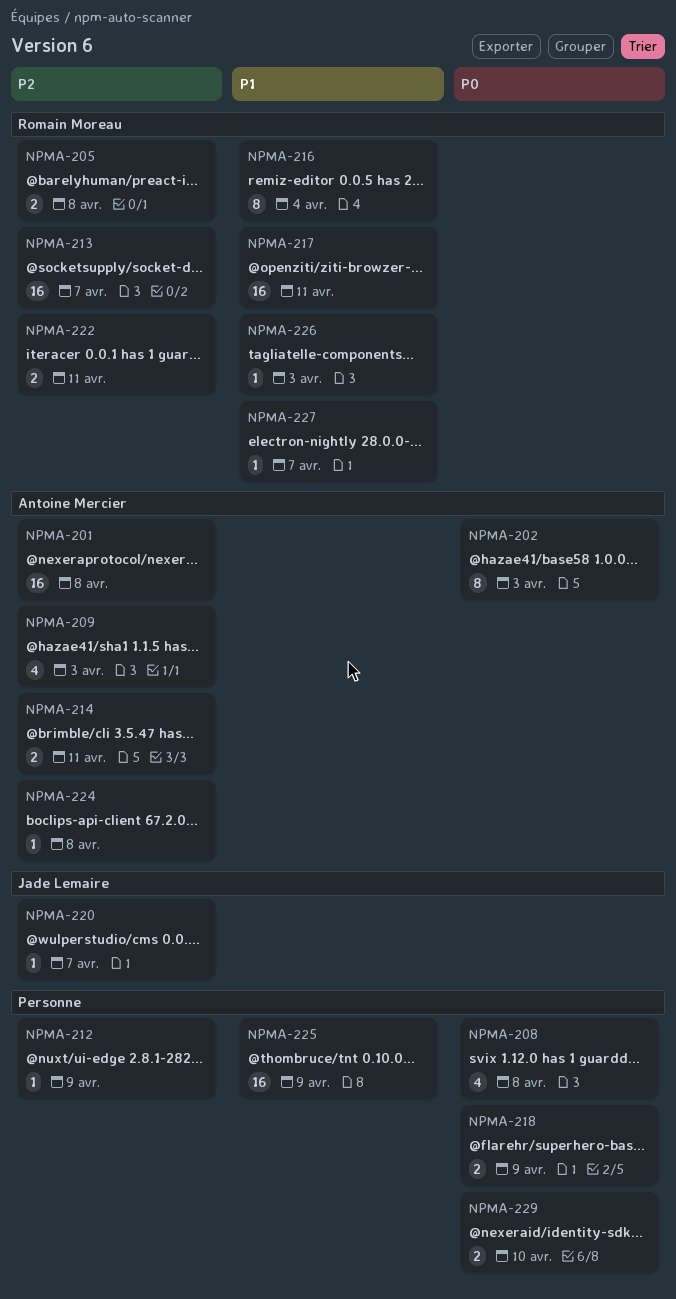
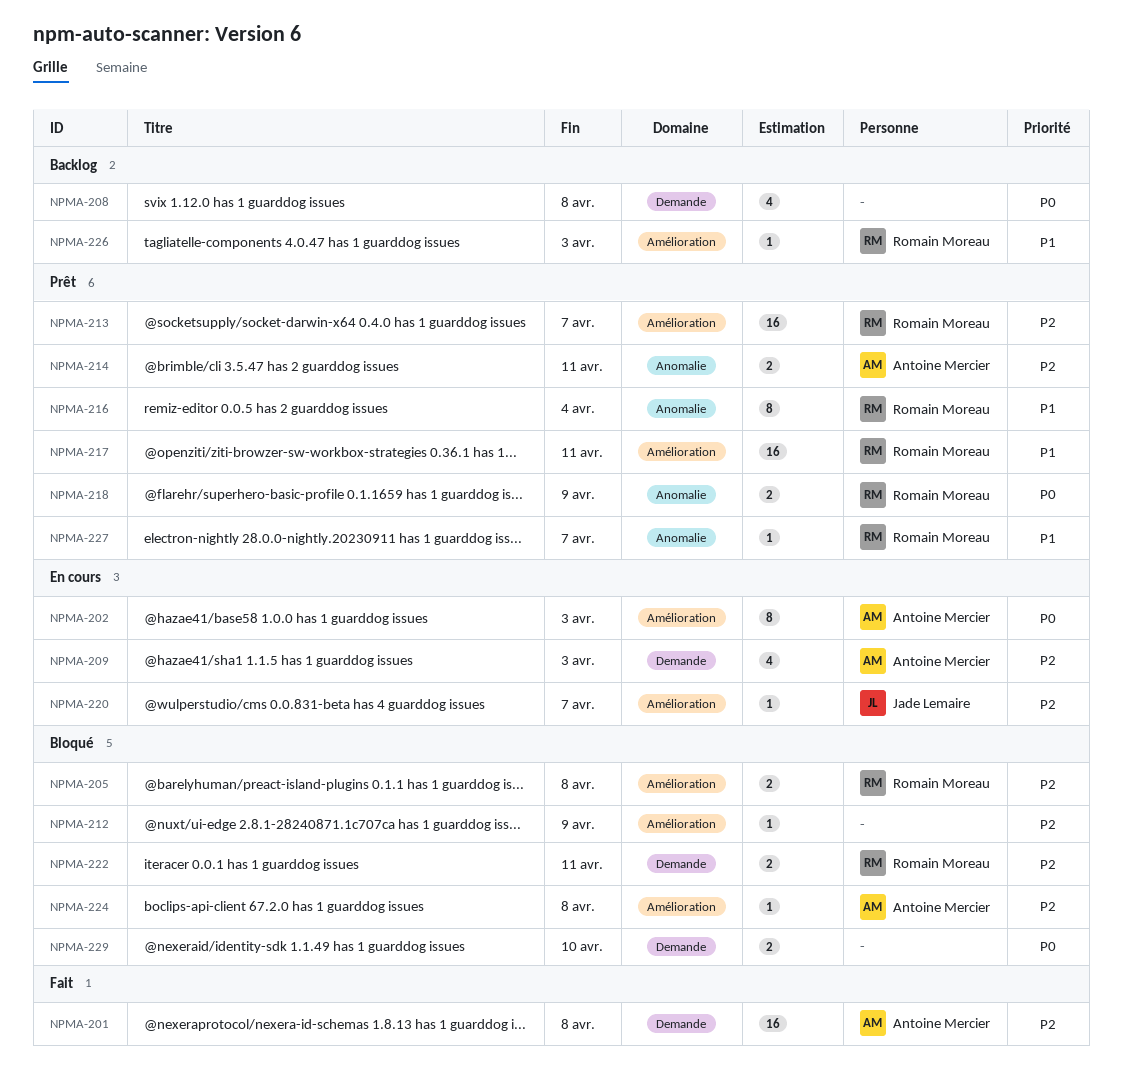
NPMA-218, owner: none -> Romain Moreau
NPMA-225: present -> none

